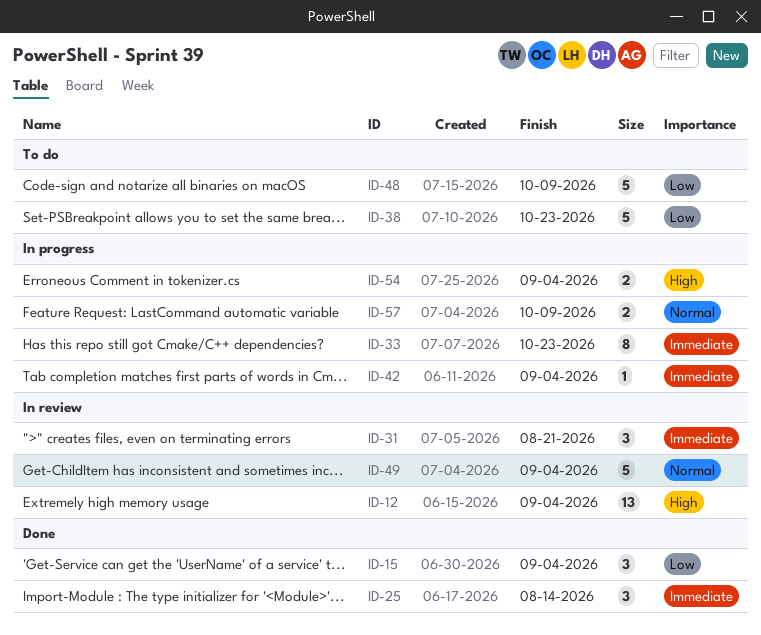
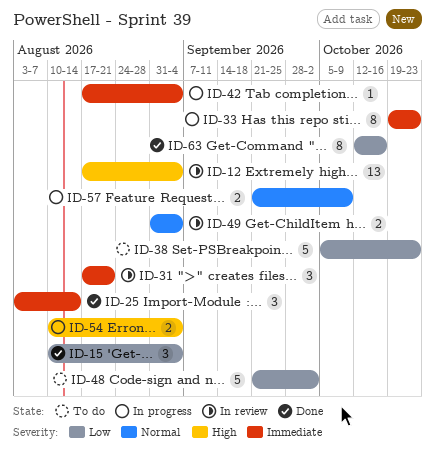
ID-48, due: Oct 9 -> Oct 2
ID-49, estimate: 5 -> 2
ID-63: none -> present

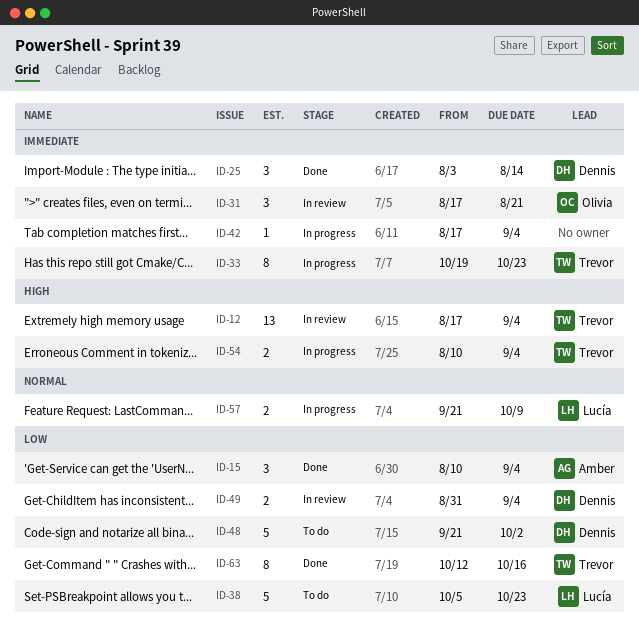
ID-49, priority: Normal -> Low

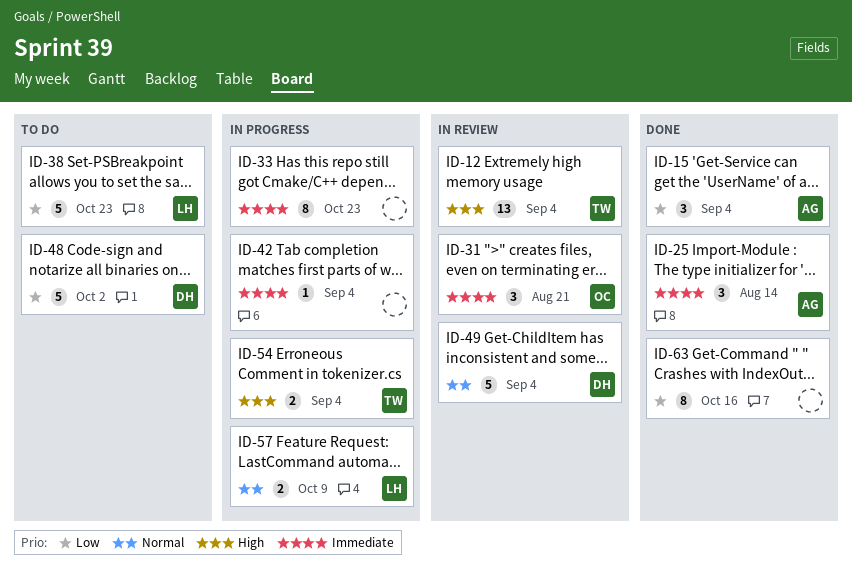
ID-25, owner: Dennis -> Amber
ID-33, owner: Trevor -> none
ID-49, priority: Low -> Normal
ID-49, estimate: 2 -> 5
ID-63, owner: Trevor -> none

